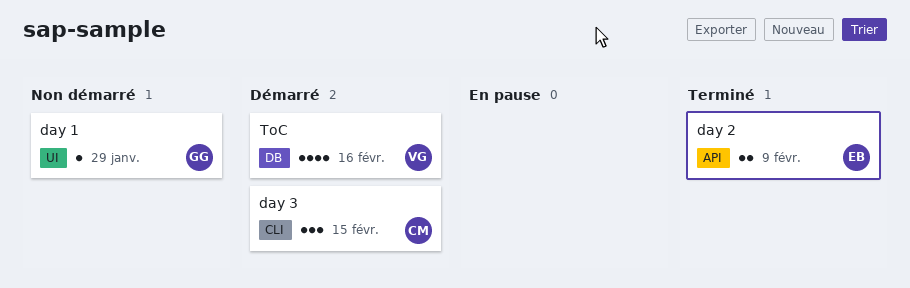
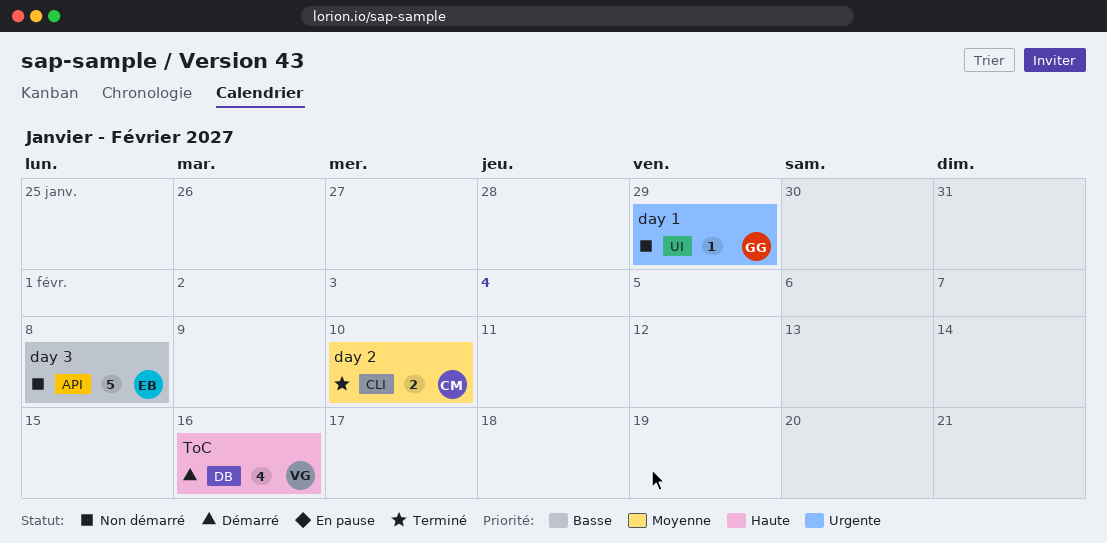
day 2, owner: EB -> CM
day 2, label: API -> CLI
day 2, due: Feb 9 -> Feb 10
day 3, status: Démarré -> Non démarré
day 3, owner: CM -> EB
day 3, label: CLI -> API
day 3, estimate: 3 -> 5
day 3, due: Feb 15 -> Feb 8

